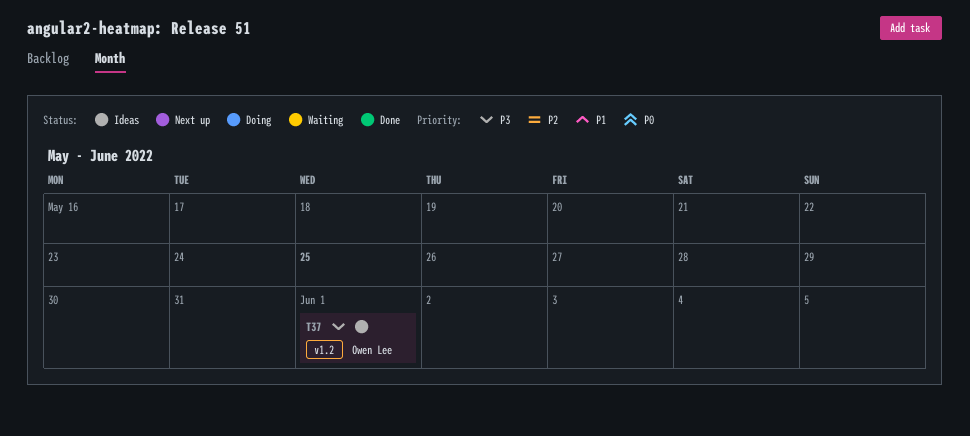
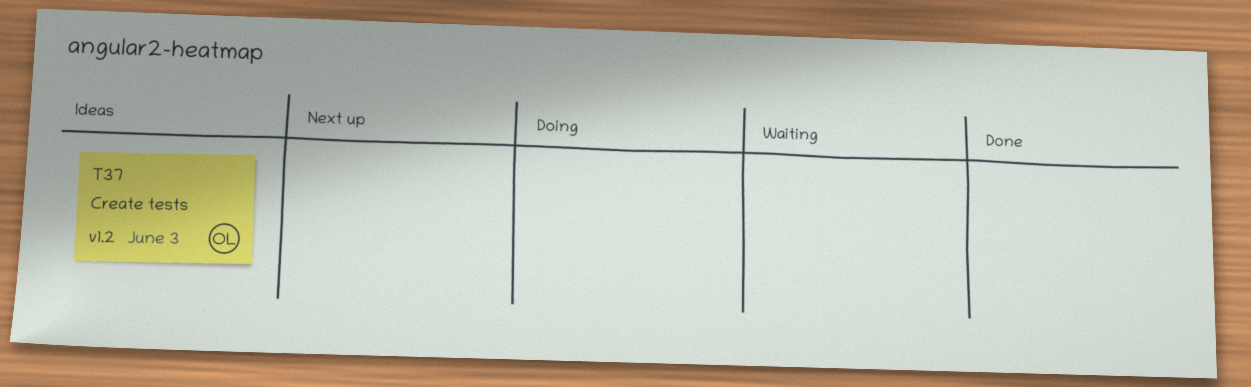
T37, due: Jun 1 -> Jun 3

